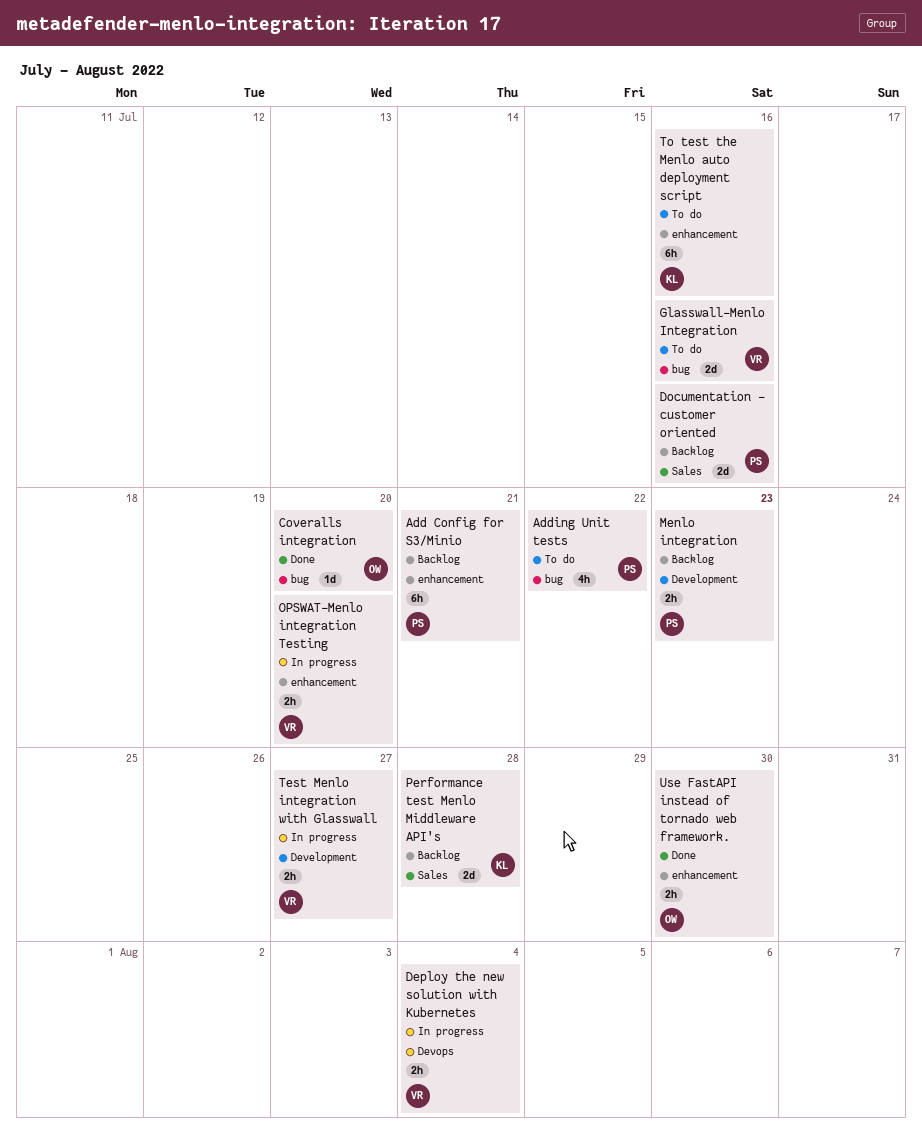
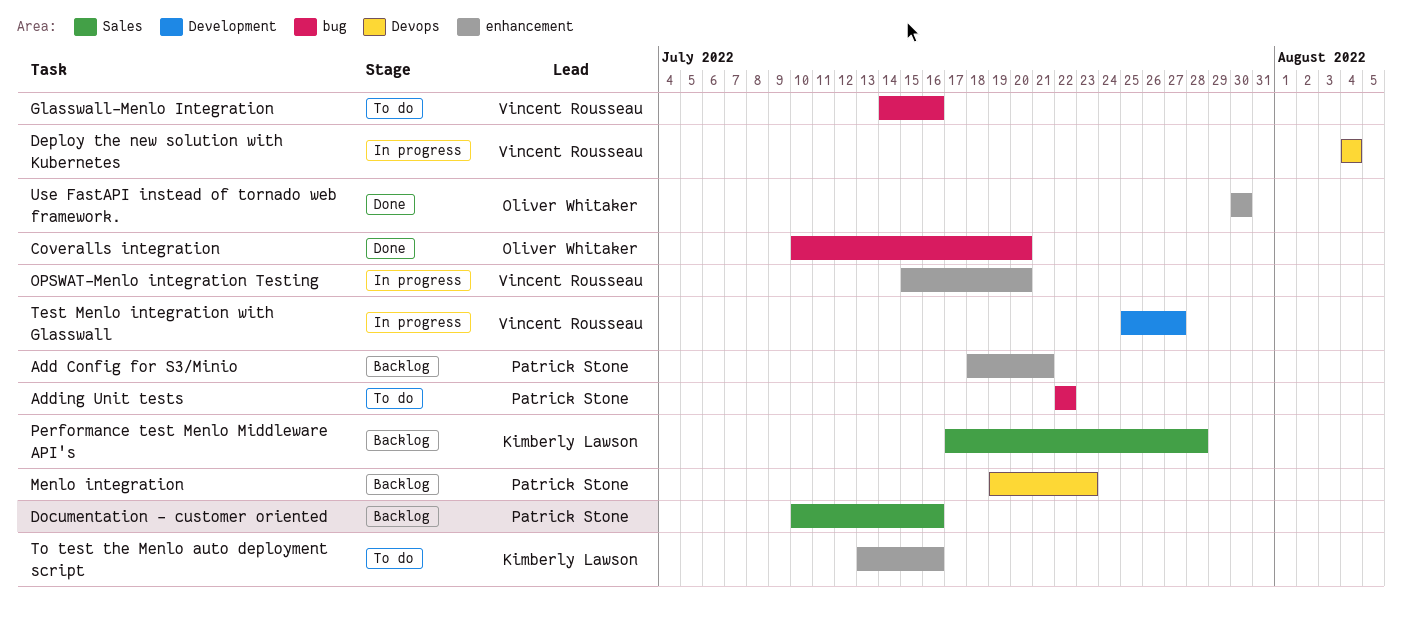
Menlo integration, label: Development -> Devops

